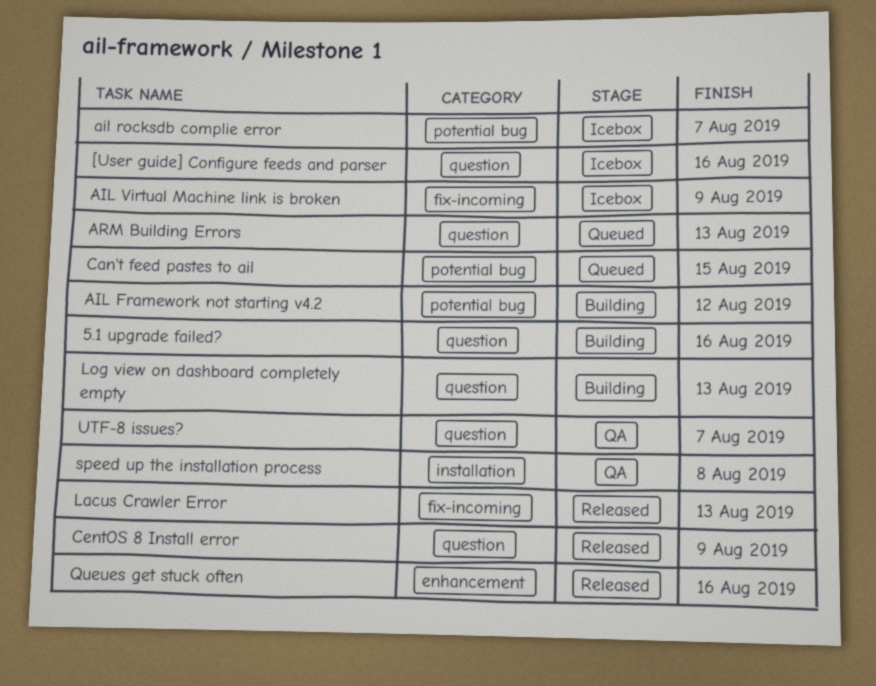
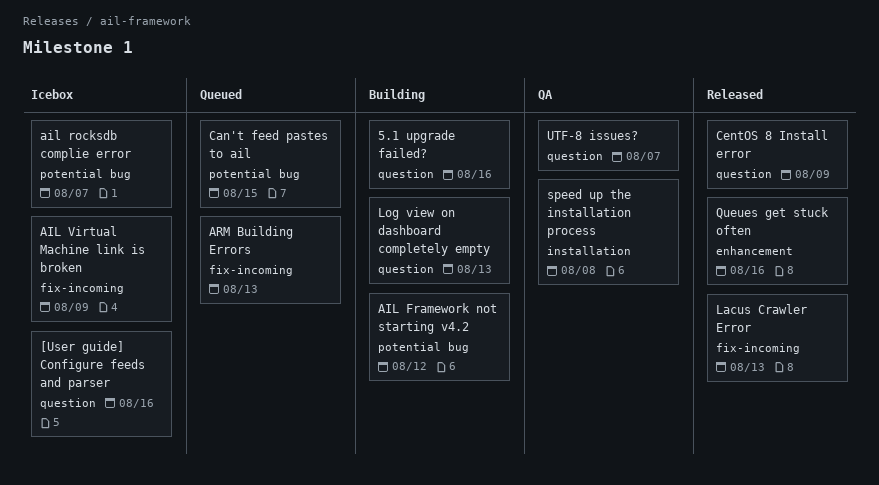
ARM Building Errors, label: question -> fix-incoming

